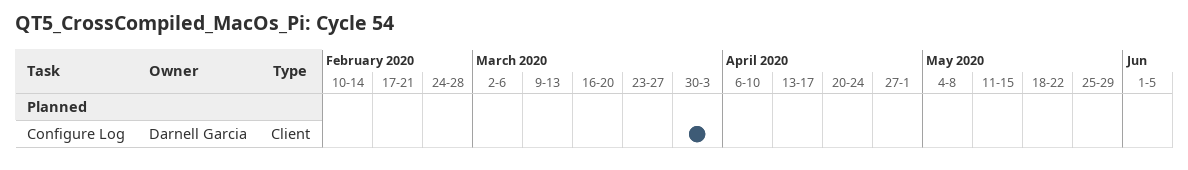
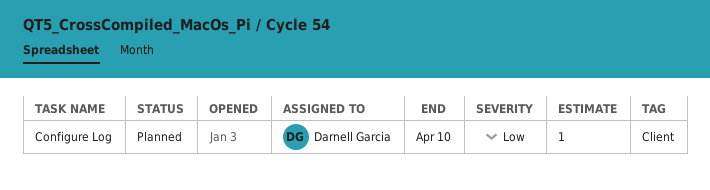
Configure Log, due: Apr 3 -> Apr 10

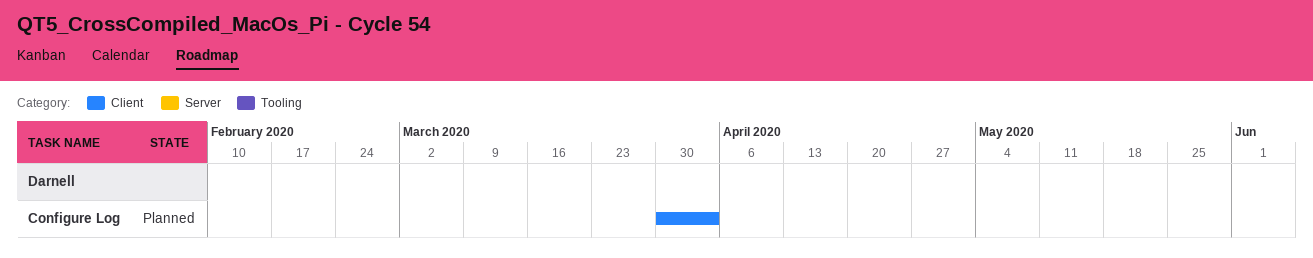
Configure Log, due: Apr 10 -> Apr 3

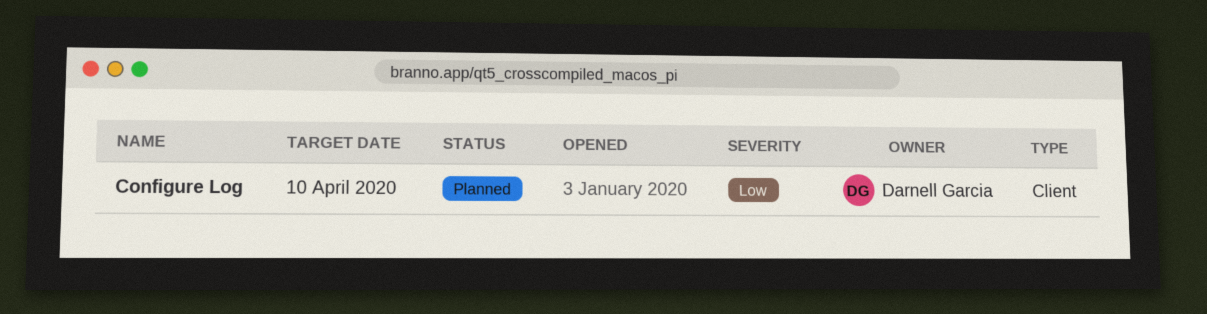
Configure Log, due: Apr 3 -> Apr 10

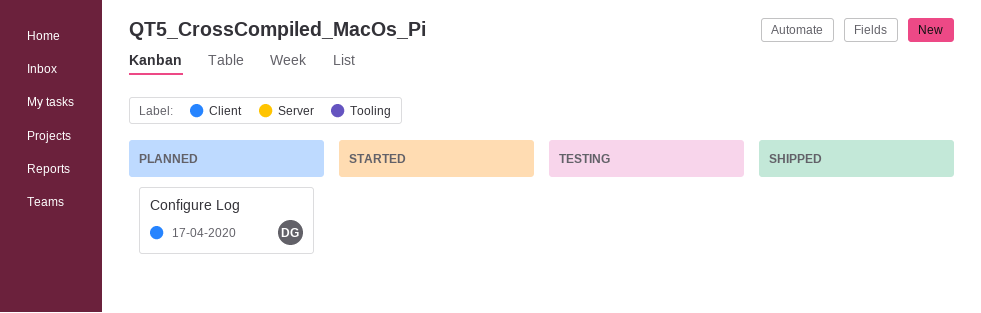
Configure Log, due: Apr 10 -> Apr 17

